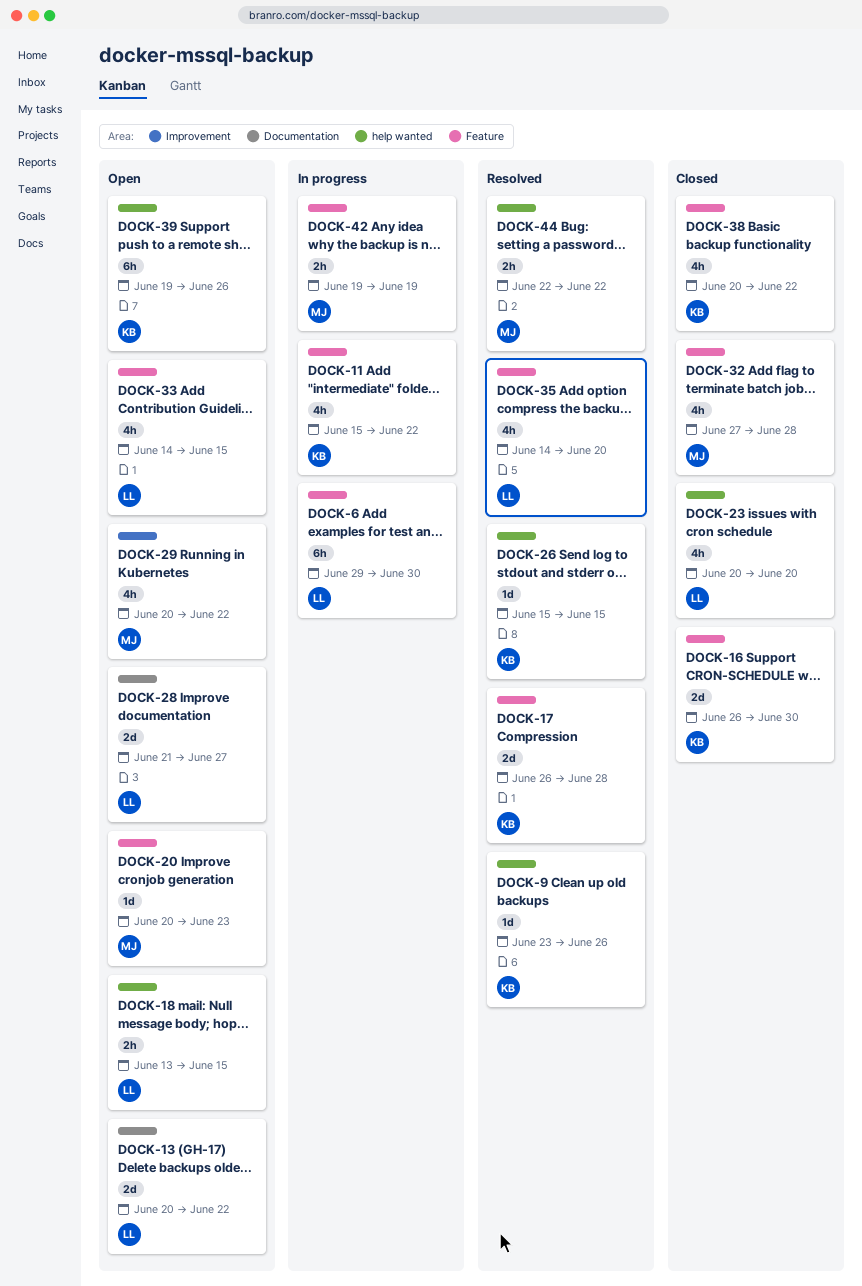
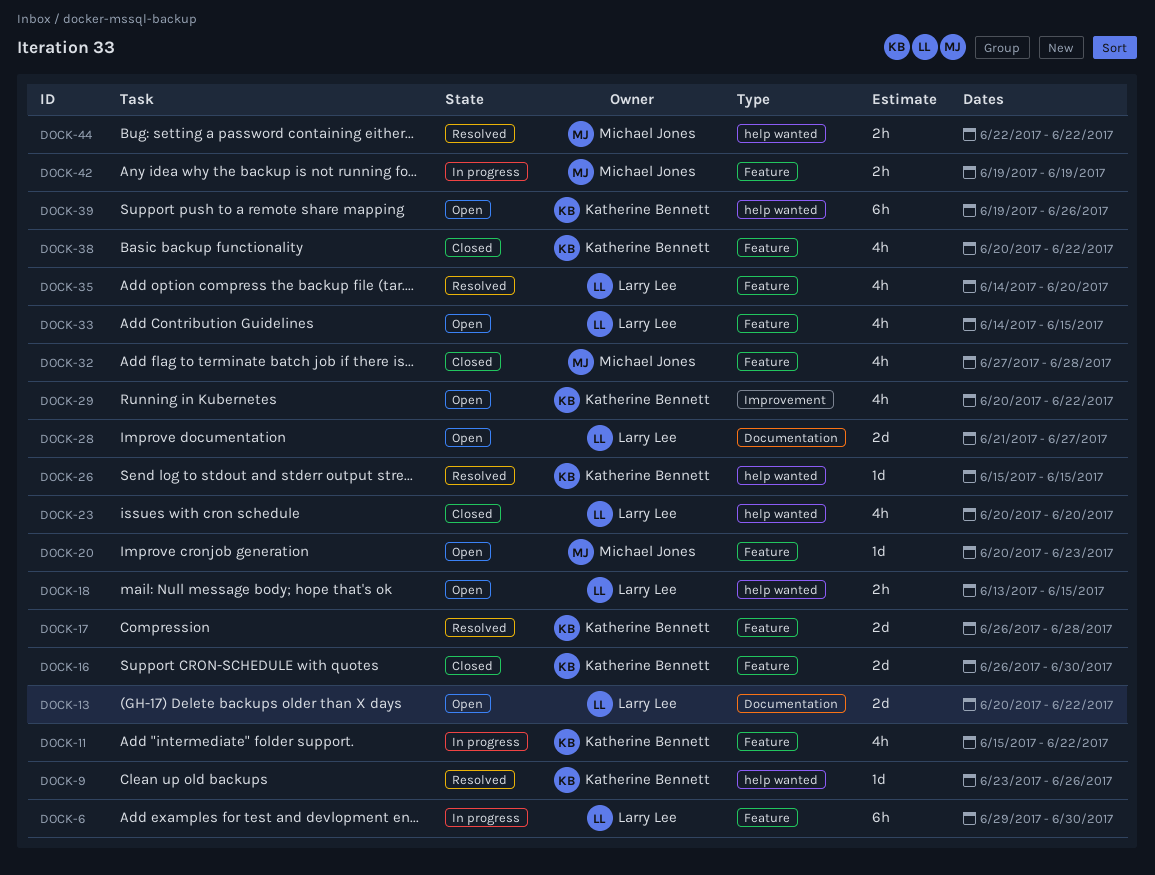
DOCK-29, owner: Michael Jones -> Katherine Bennett

